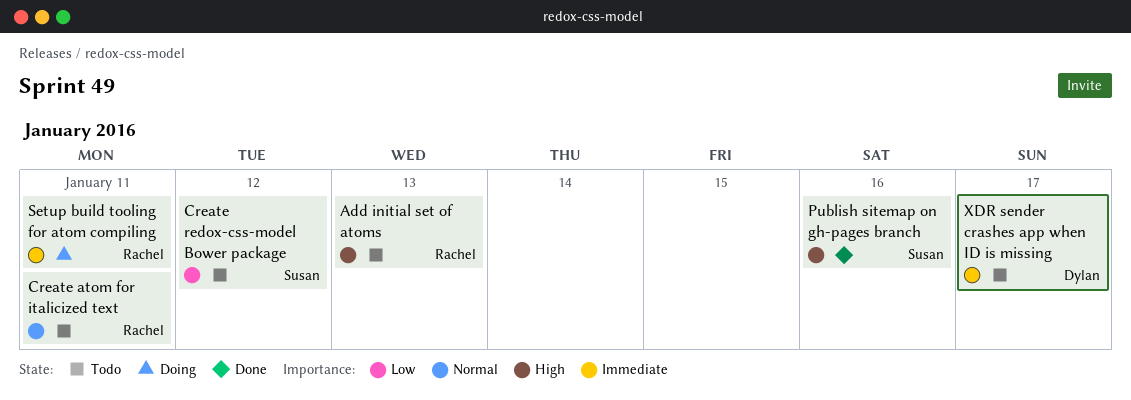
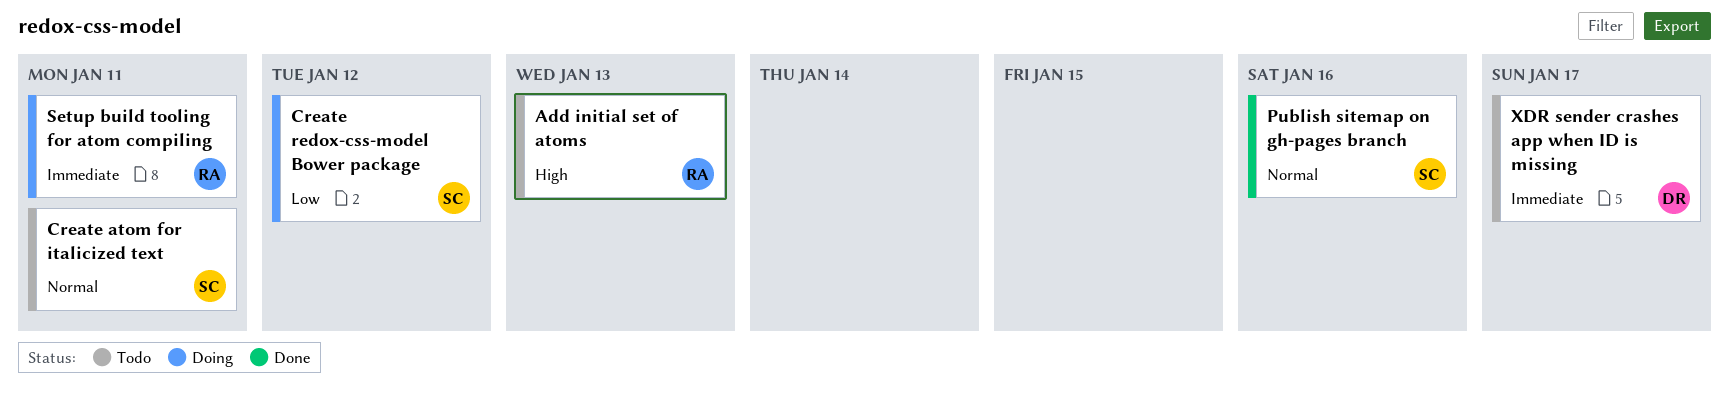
Create atom for italicized text, owner: Rachel -> Susan
Create redox-css-model Bower package, status: Todo -> Doing
Publish sitemap on gh-pages branch, priority: High -> Normal

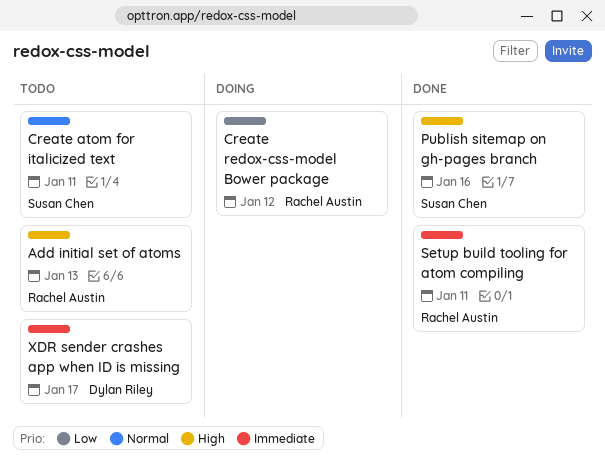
Create redox-css-model Bower package, owner: Susan Chen -> Rachel Austin
Publish sitemap on gh-pages branch, priority: Normal -> High
Setup build tooling for atom compiling, status: Doing -> Done

